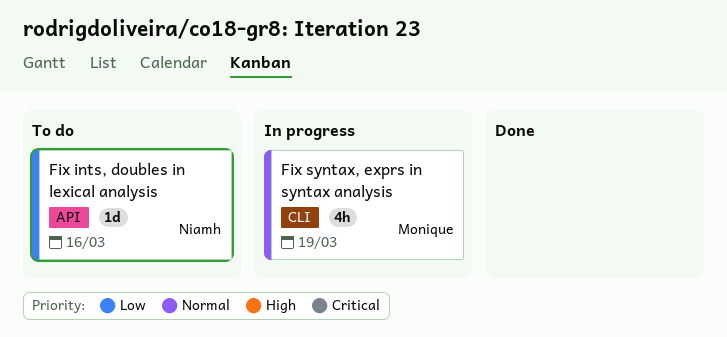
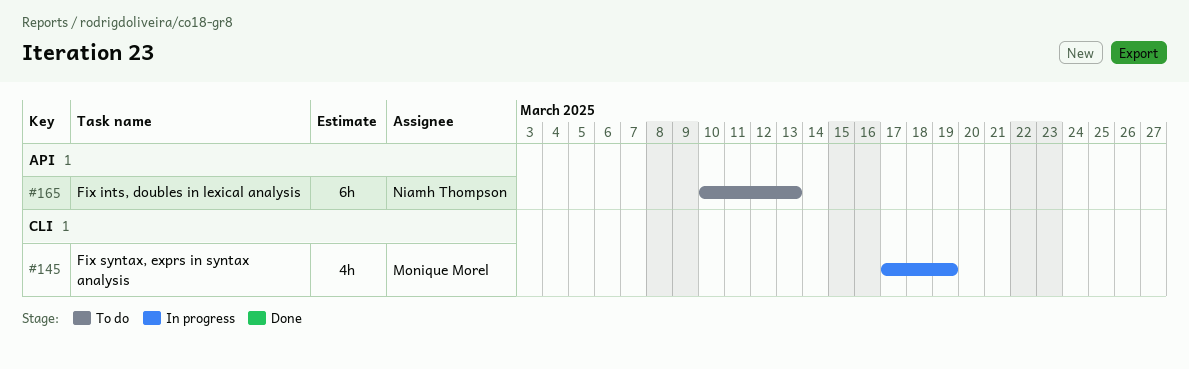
Fix ints, doubles in lexical analysis, estimate: 1d -> 6h
Fix ints, doubles in lexical analysis, due: Mar 16 -> Mar 13

